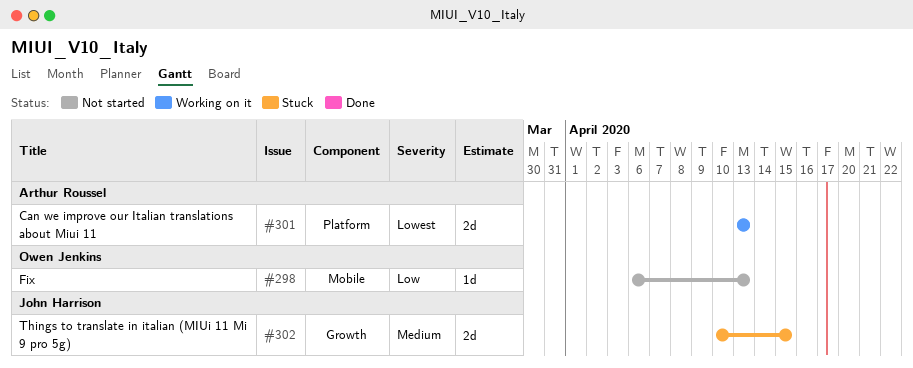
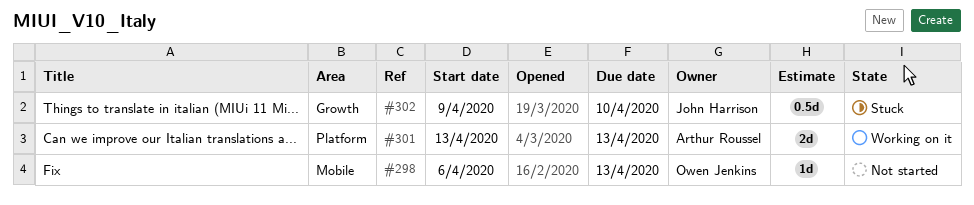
#302, estimate: 2d -> 0.5d
#302, start: Apr 10 -> Apr 9
#302, due: Apr 15 -> Apr 10

